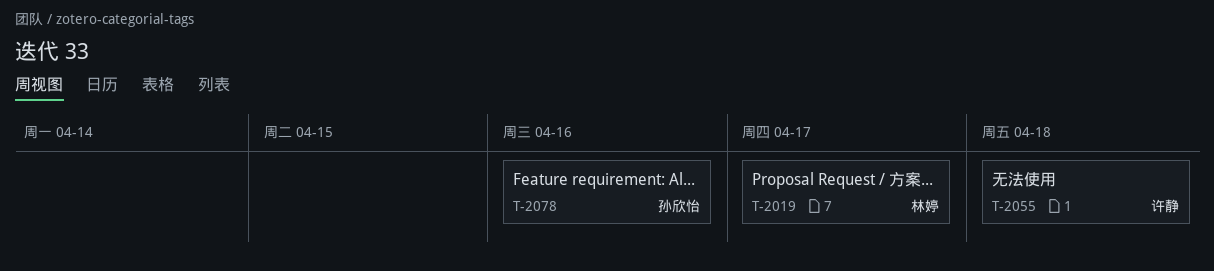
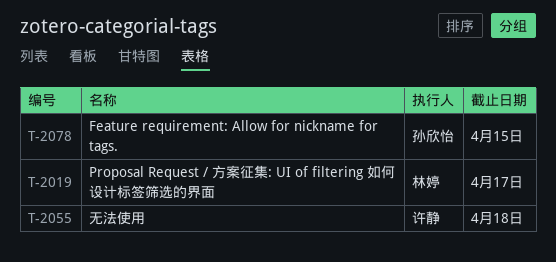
T-2078, due: Apr 16 -> Apr 15

